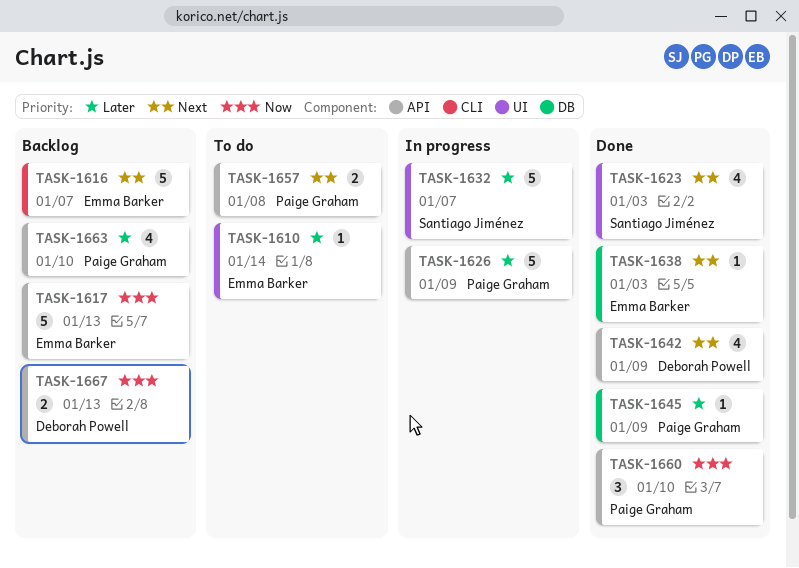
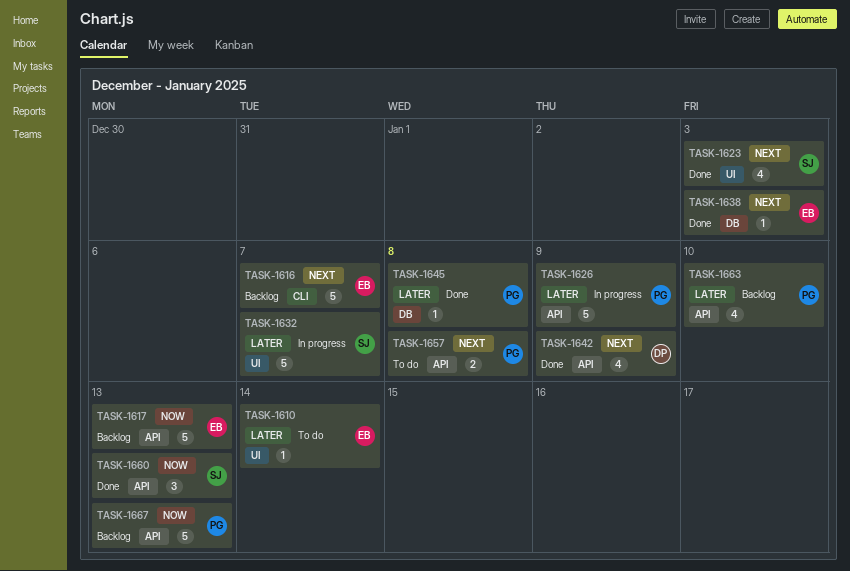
TASK-1645, due: Jan 9 -> Jan 8
TASK-1660, owner: Paige Graham -> Santiago Jiménez
TASK-1660, due: Jan 10 -> Jan 13
TASK-1667, owner: Deborah Powell -> Paige Graham
TASK-1667, estimate: 2 -> 5

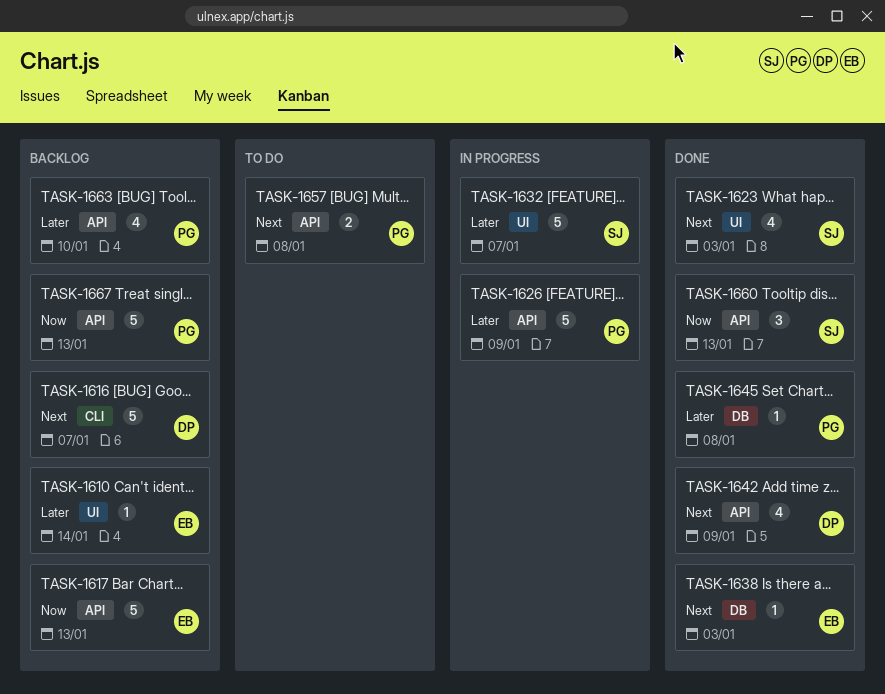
TASK-1610, status: To do -> Backlog
TASK-1616, owner: EB -> DP

